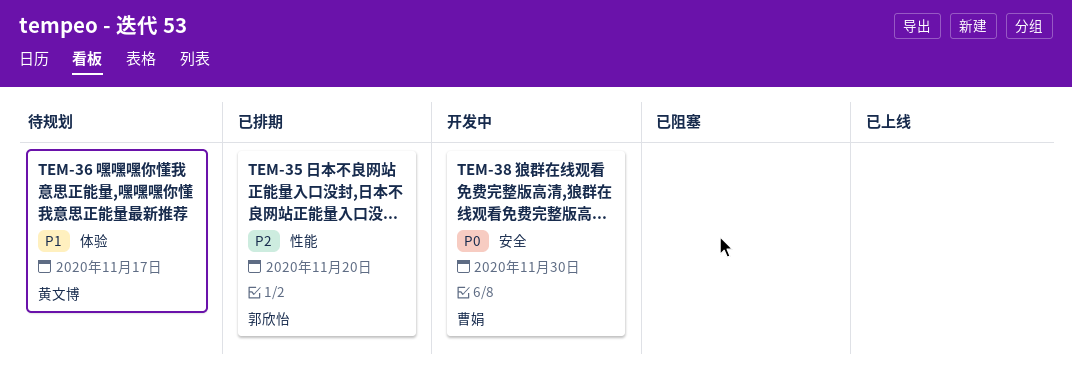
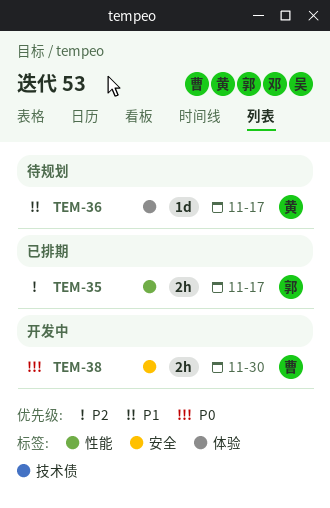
TEM-35, due: Nov 20 -> Nov 17

